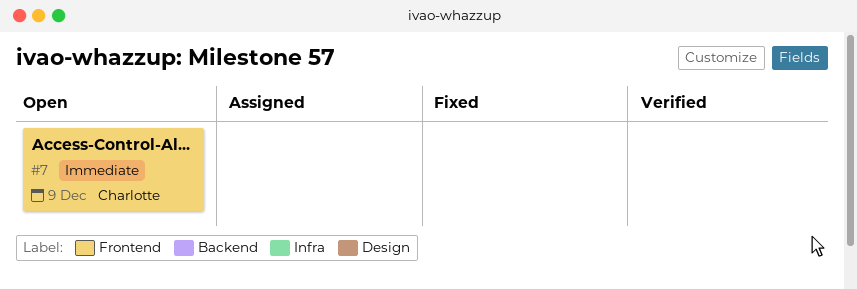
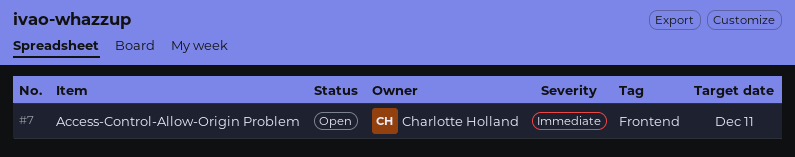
#7, due: Dec 9 -> Dec 11

